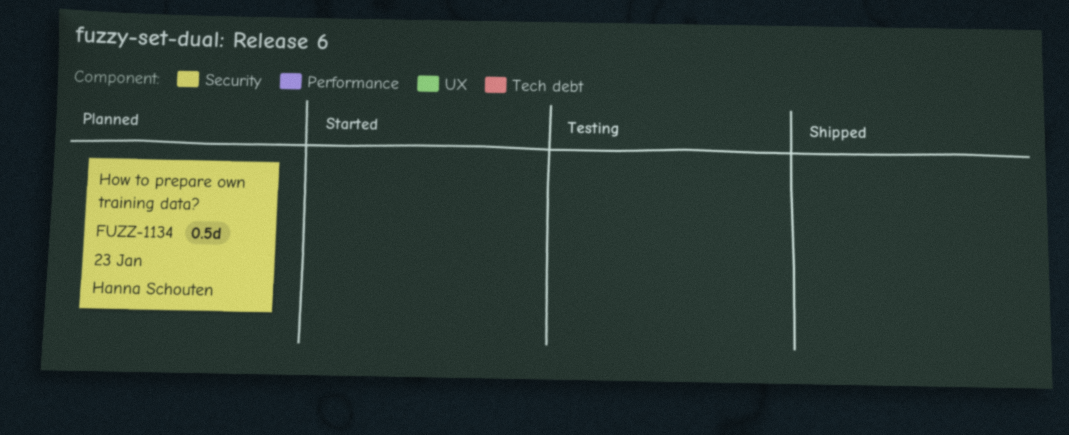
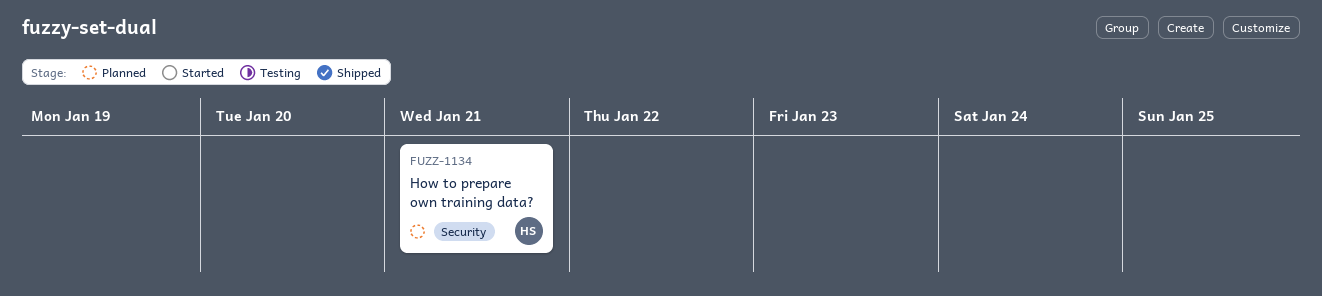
FUZZ-1134, due: Jan 23 -> Jan 21

